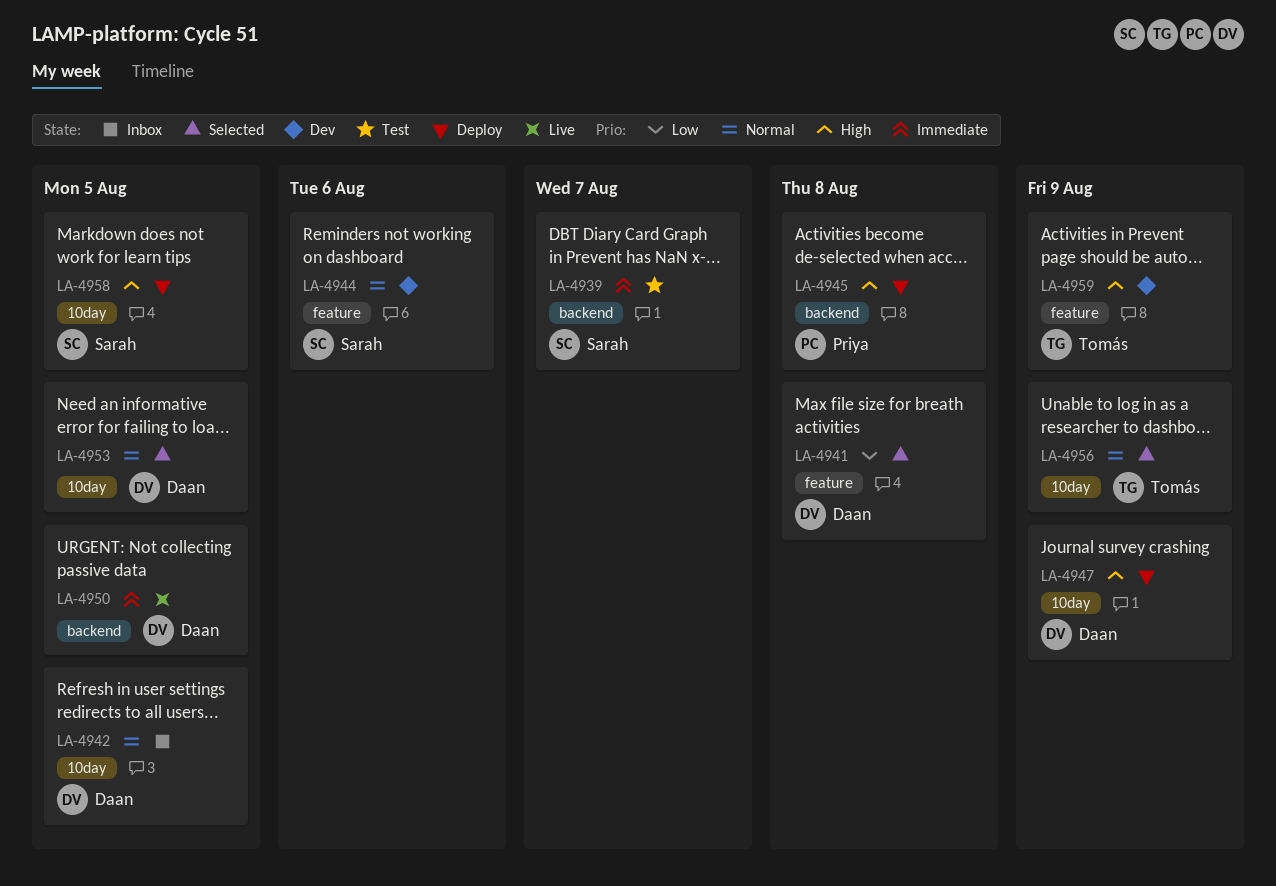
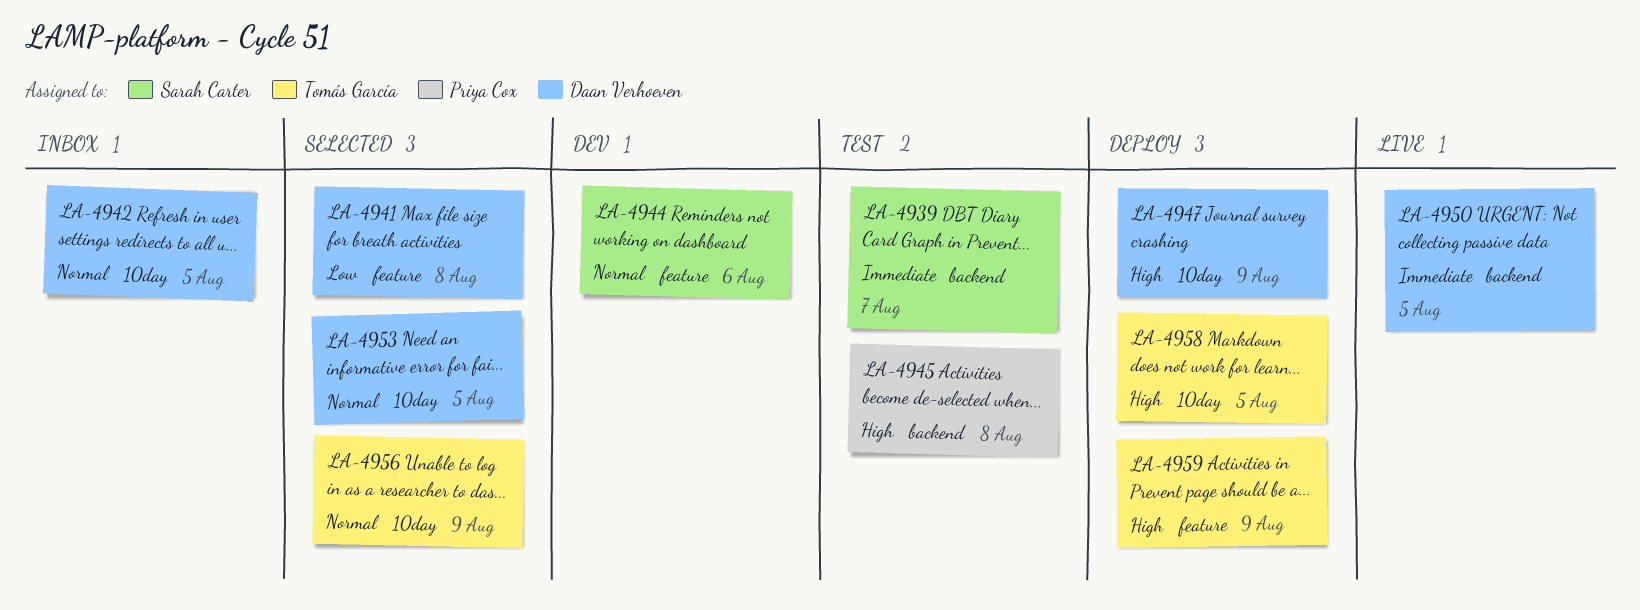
LA-4945, status: Deploy -> Test
LA-4958, owner: Sarah Carter -> Tomás García
LA-4959, status: Dev -> Deploy

